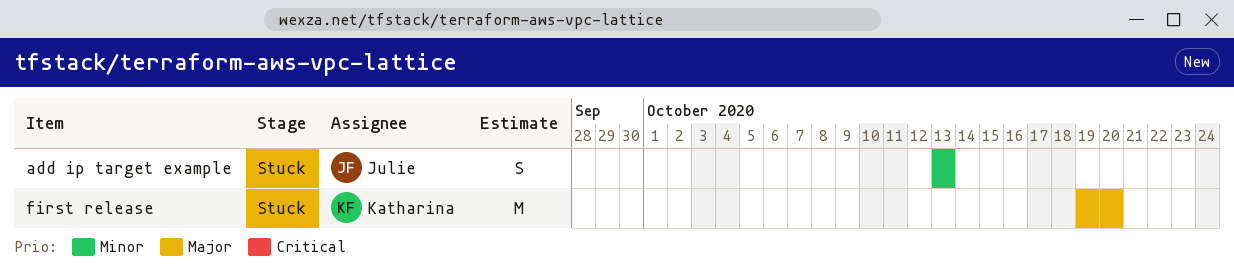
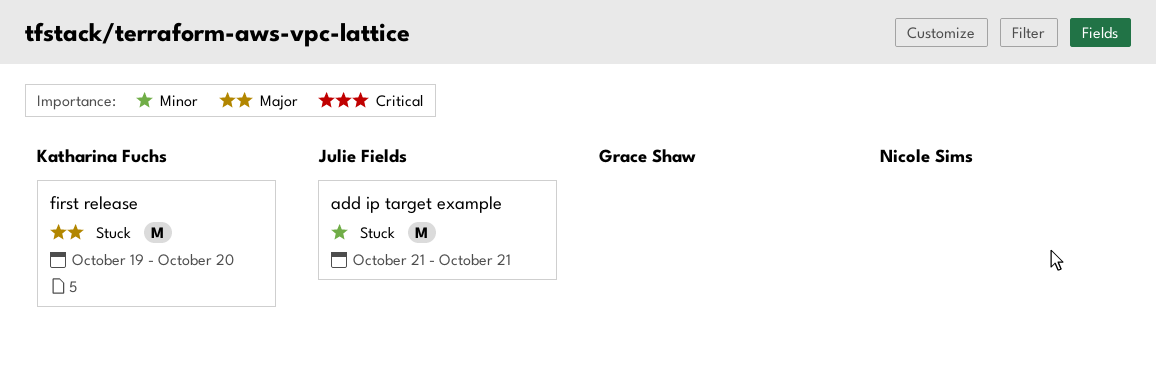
add ip target example, estimate: S -> M
add ip target example, start: Oct 13 -> Oct 21
add ip target example, due: Oct 13 -> Oct 21

